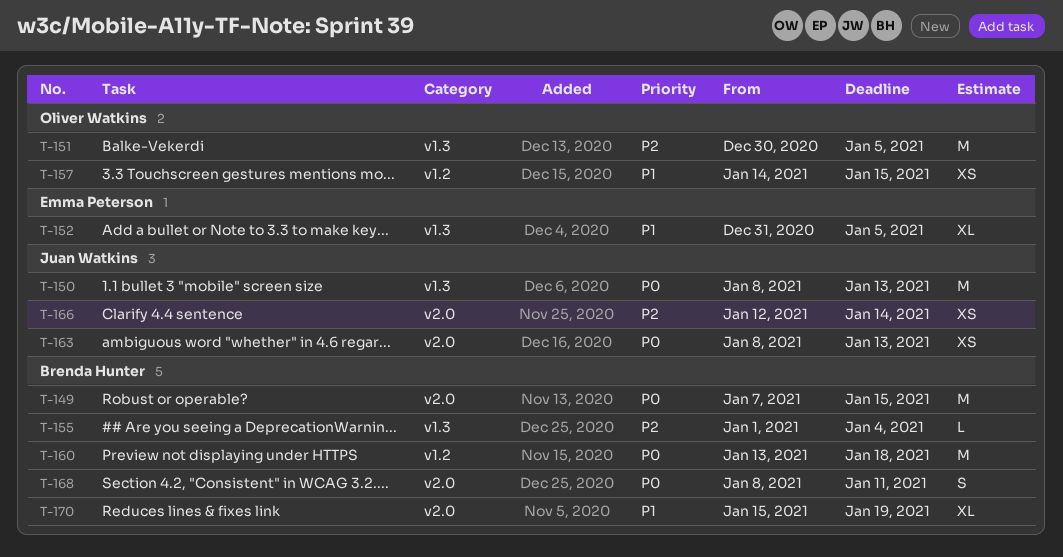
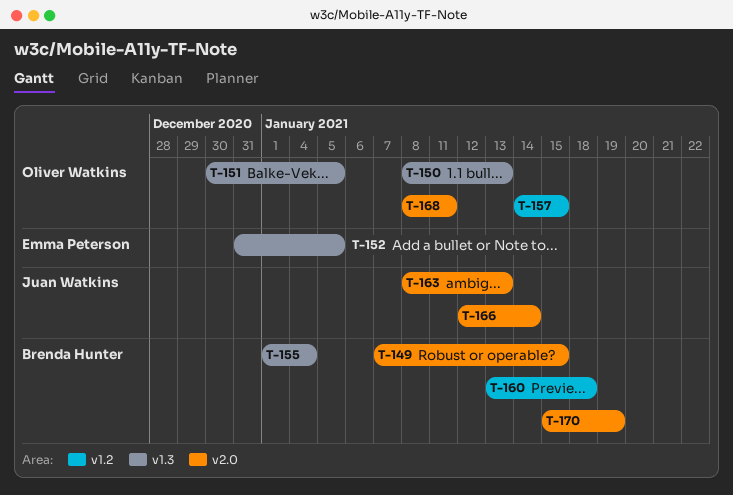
T-150, owner: Juan Watkins -> Oliver Watkins
T-168, owner: Brenda Hunter -> Oliver Watkins

